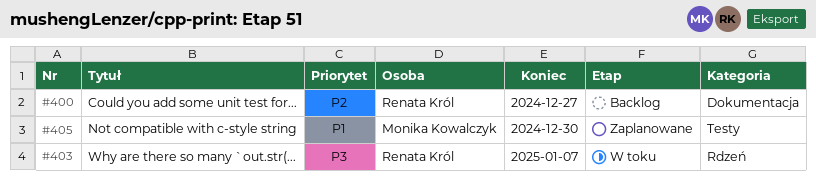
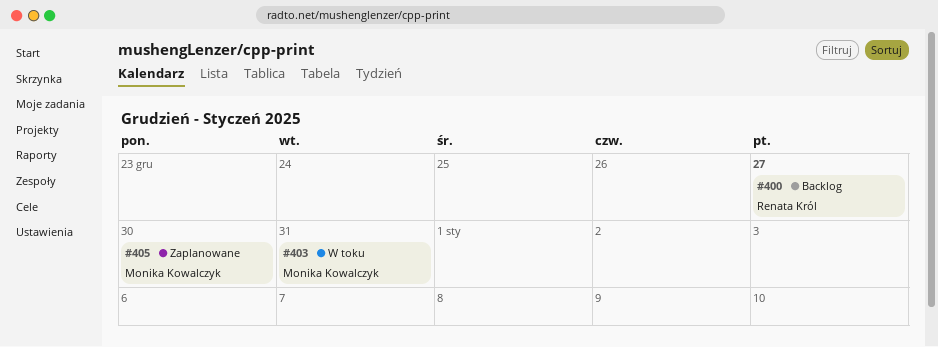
#403, owner: Renata Król -> Monika Kowalczyk
#403, due: Jan 7 -> Dec 31

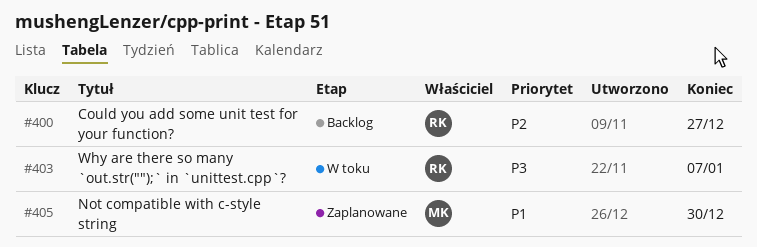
#403, owner: Monika Kowalczyk -> Renata Król
#403, due: Dec 31 -> Jan 7

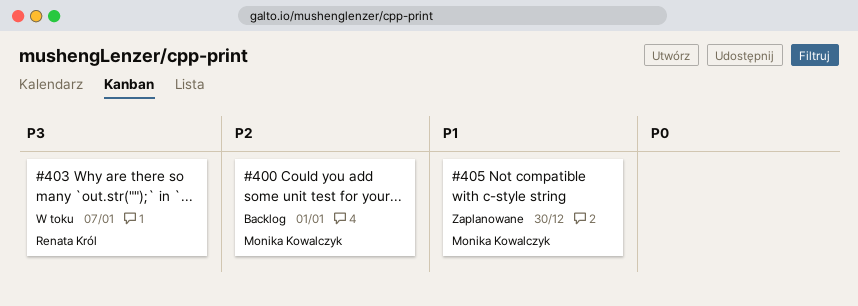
#400, owner: Renata Król -> Monika Kowalczyk
#400, due: Dec 27 -> Jan 1

